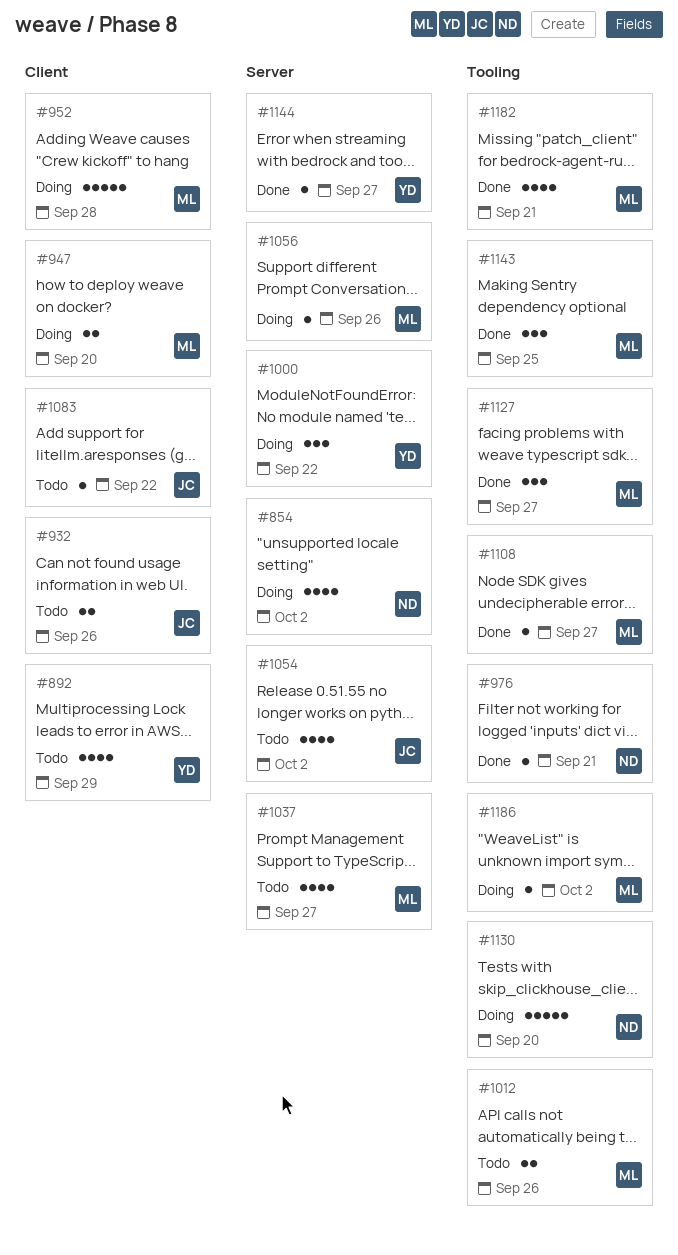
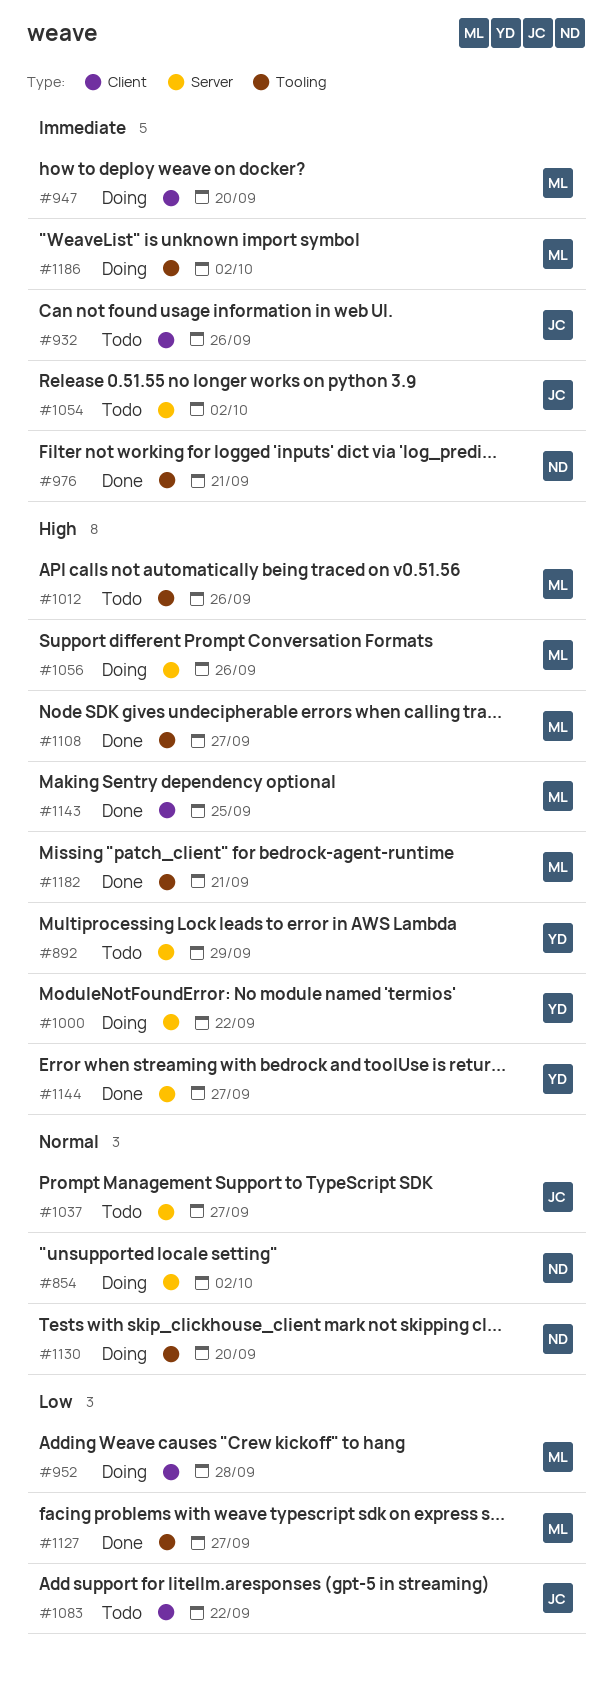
#892, label: Client -> Server
#1037, owner: ML -> JC
#1143, label: Tooling -> Client

